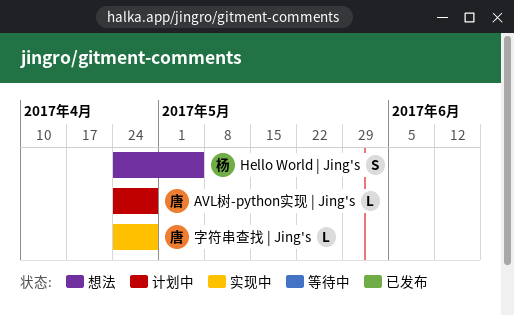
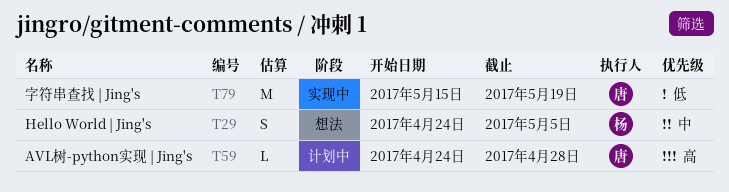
字符串查找 | Jing's, estimate: L -> M
字符串查找 | Jing's, start: Apr 24 -> May 15
字符串查找 | Jing's, due: Apr 28 -> May 19

